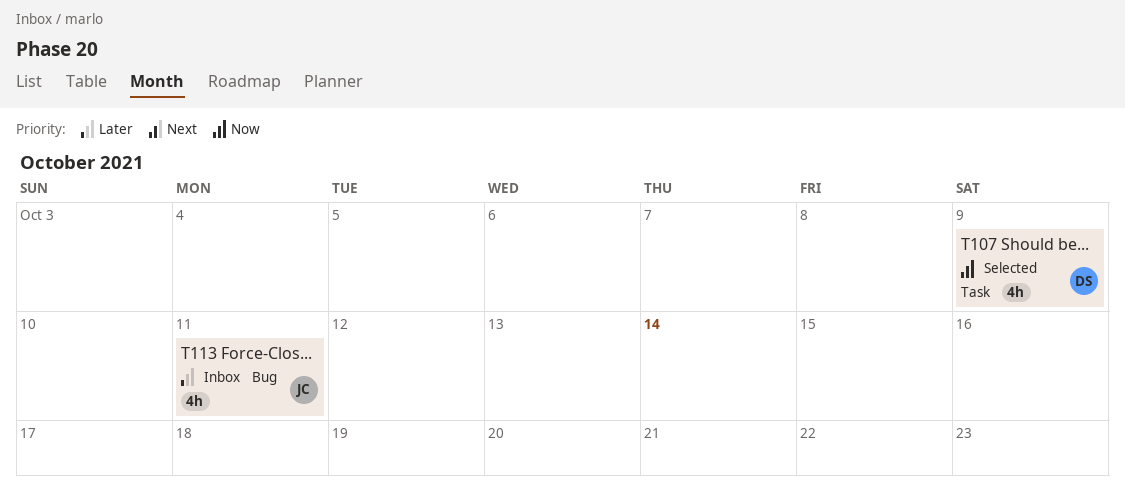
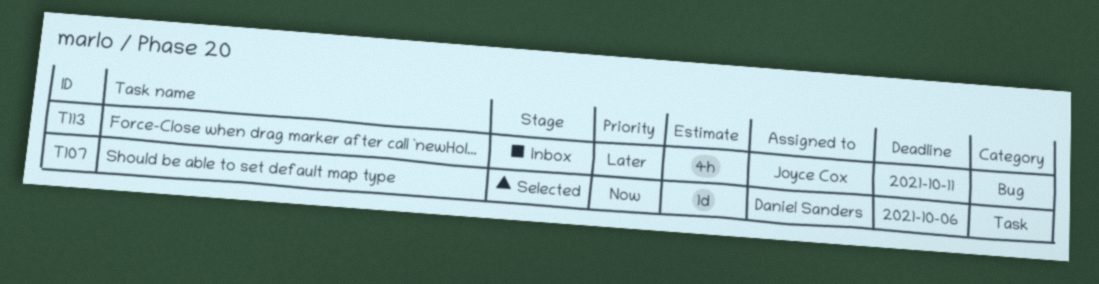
T107, estimate: 4h -> 1d
T107, due: Oct 9 -> Oct 6

